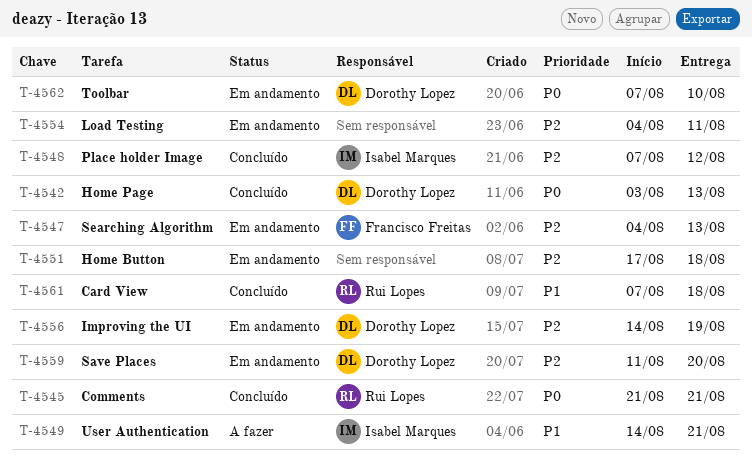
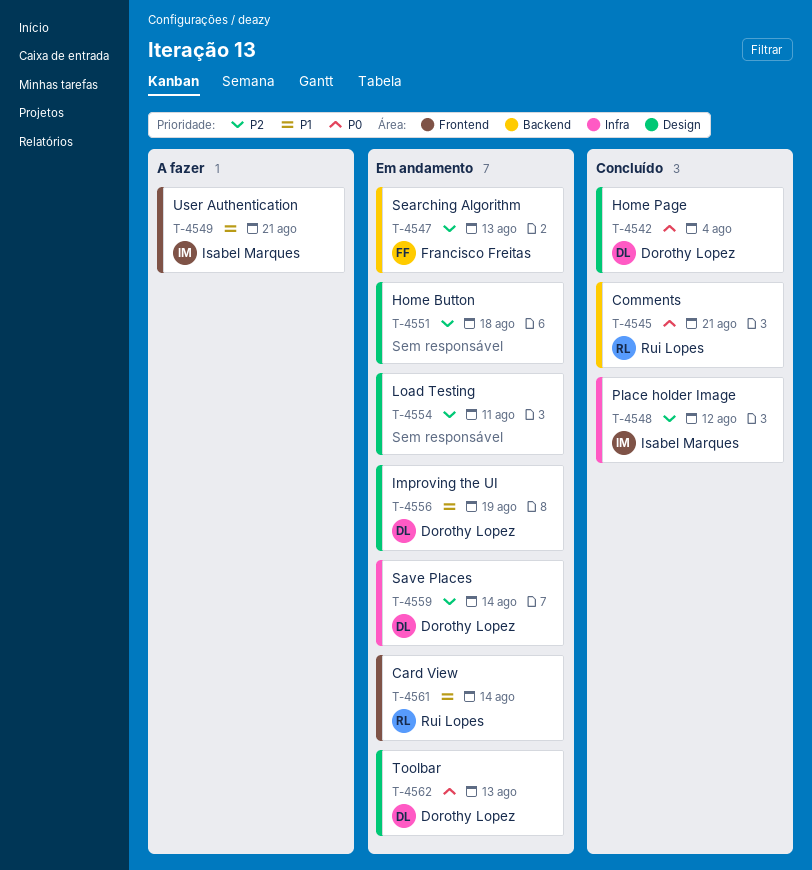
T-4542, due: Aug 13 -> Aug 4
T-4556, priority: P2 -> P1
T-4559, due: Aug 20 -> Aug 14
T-4561, status: Concluído -> Em andamento
T-4561, due: Aug 18 -> Aug 14
T-4562, due: Aug 10 -> Aug 13

